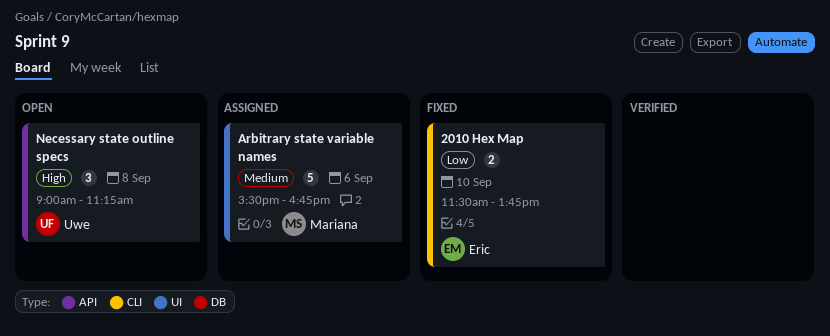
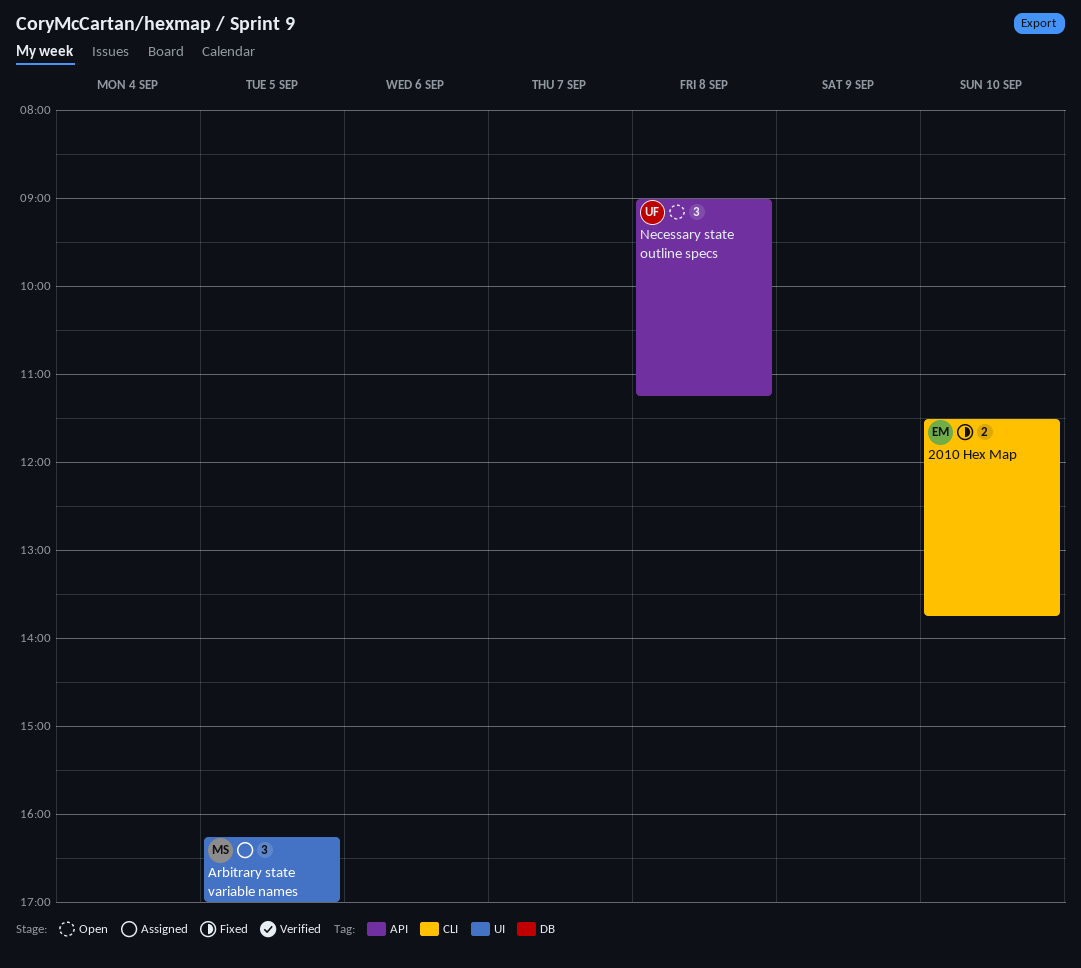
Arbitrary state variable names, estimate: 5 -> 3
Arbitrary state variable names, day: Sep 6 -> Sep 5
Arbitrary state variable names, begins: 15:30 -> 16:15
Arbitrary state variable names, ends: 16:45 -> 17:00

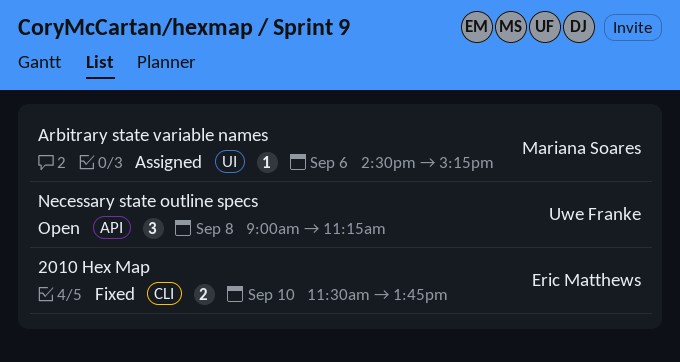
Arbitrary state variable names, estimate: 3 -> 1
Arbitrary state variable names, day: Sep 5 -> Sep 6
Arbitrary state variable names, begins: 16:15 -> 14:30
Arbitrary state variable names, ends: 17:00 -> 15:15

